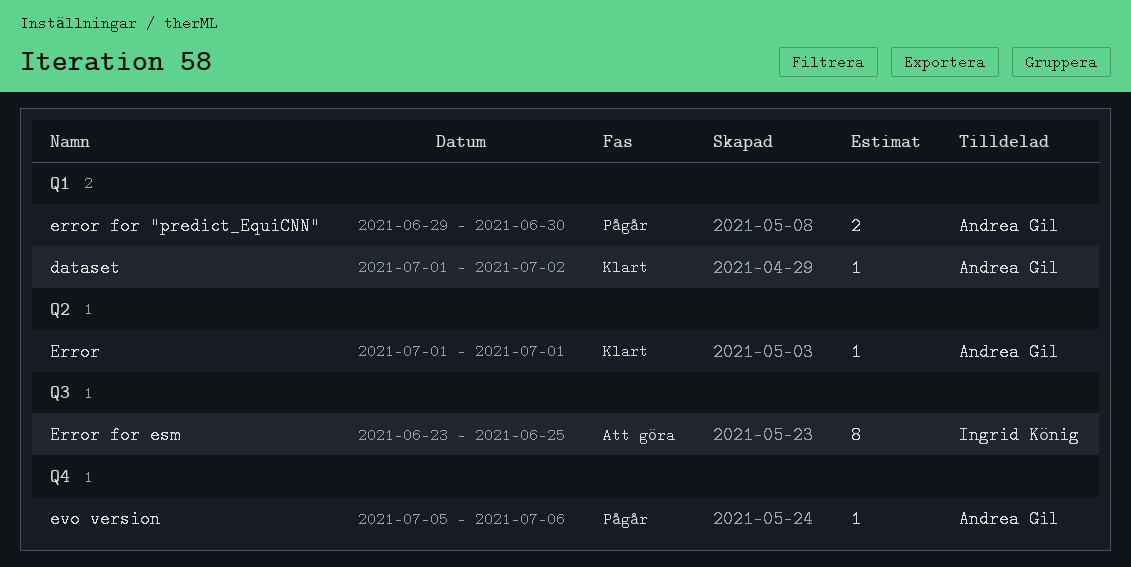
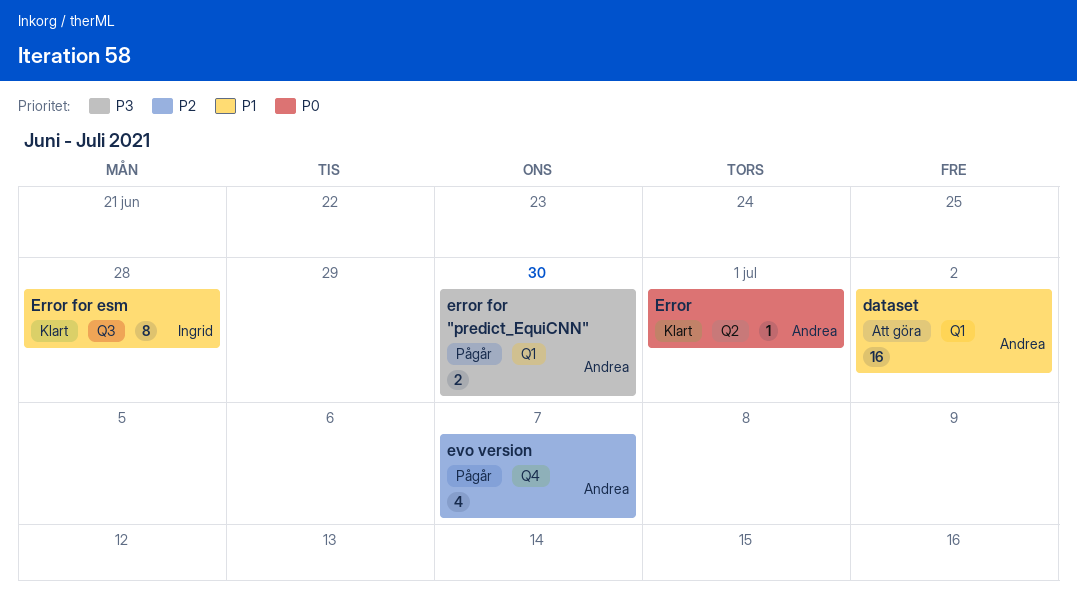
dataset, status: Klart -> Att göra
dataset, estimate: 1 -> 16
Error for esm, status: Att göra -> Klart
Error for esm, due: Jun 25 -> Jun 28
evo version, estimate: 1 -> 4
evo version, due: Jul 6 -> Jul 7

